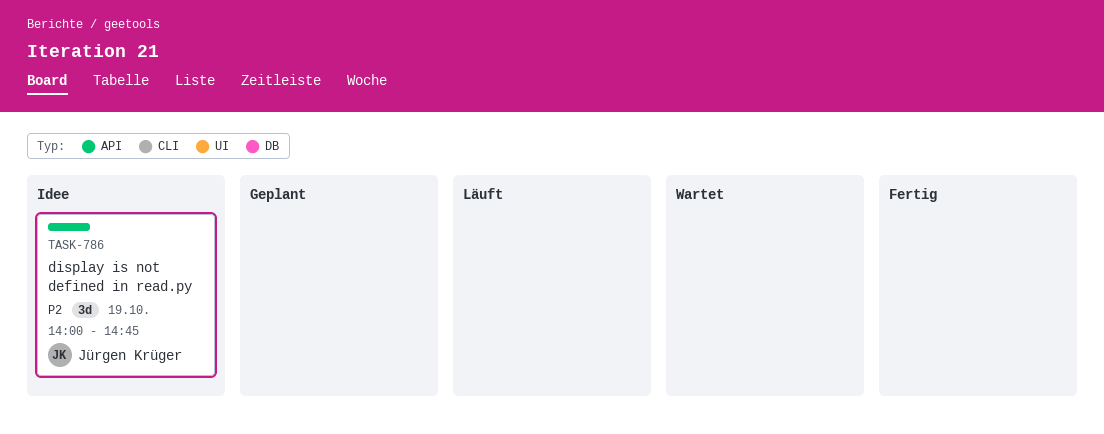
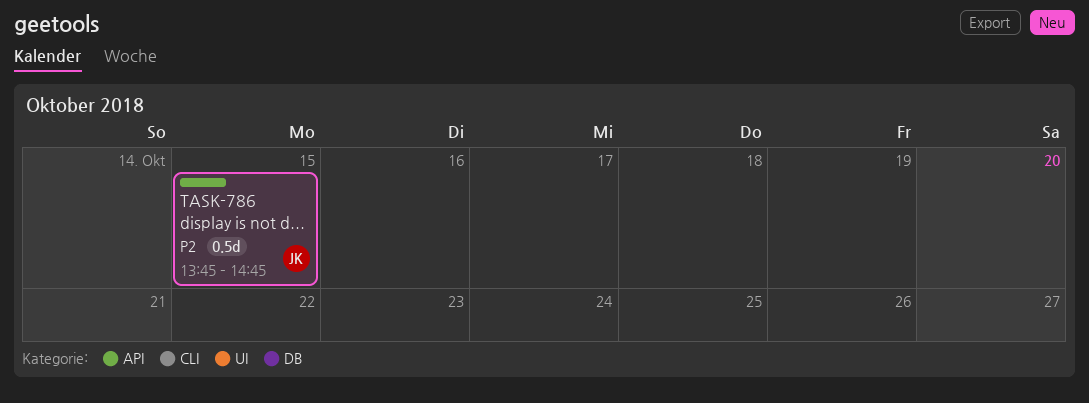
TASK-786, estimate: 3d -> 0.5d
TASK-786, day: Oct 19 -> Oct 15
TASK-786, begins: 14:00 -> 13:45

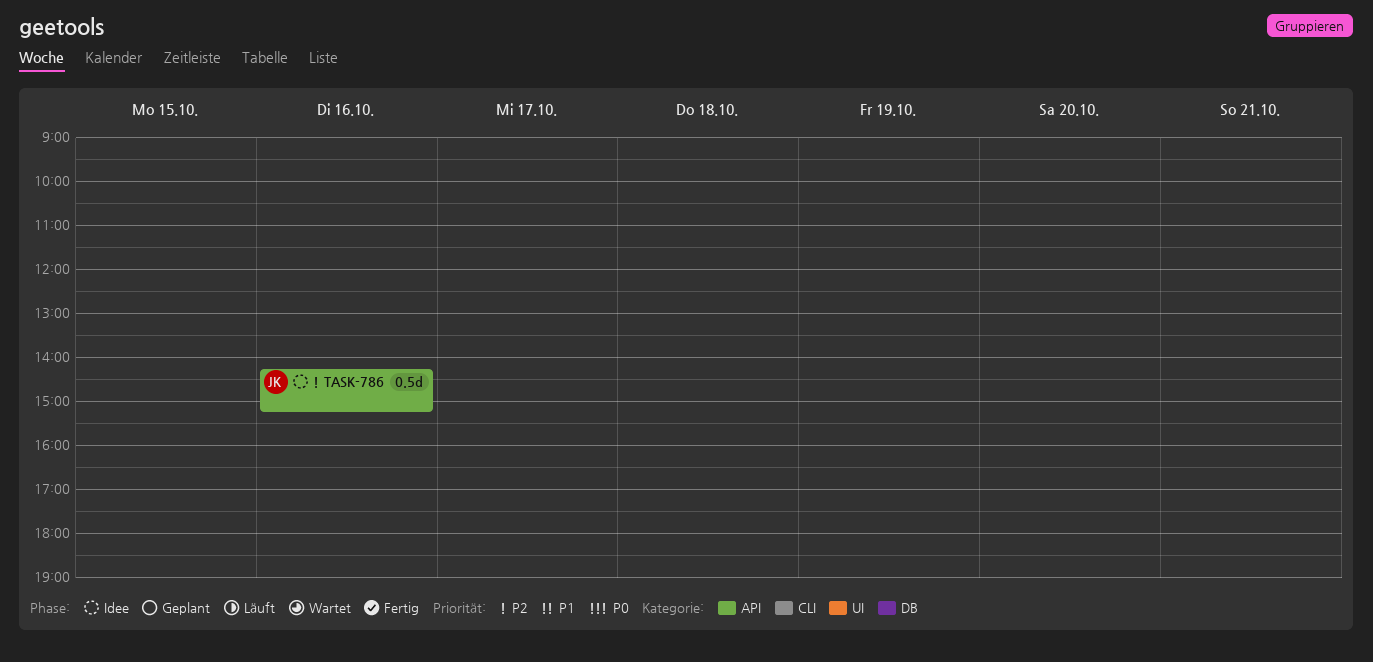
TASK-786, day: Oct 15 -> Oct 16
TASK-786, begins: 13:45 -> 14:15
TASK-786, ends: 14:45 -> 15:15

